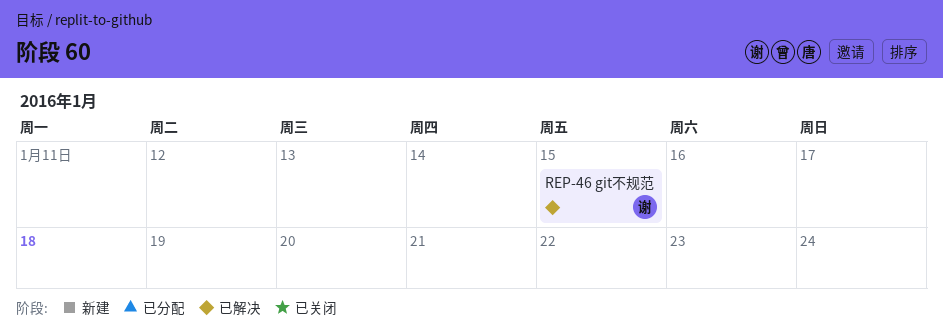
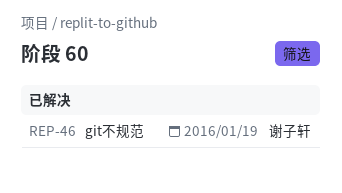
REP-46, due: Jan 15 -> Jan 19

